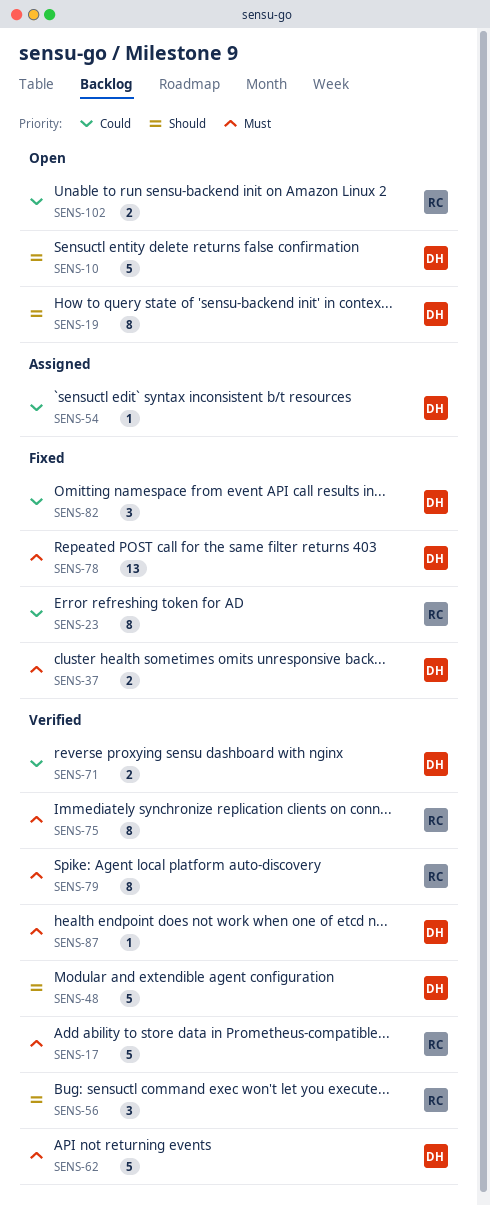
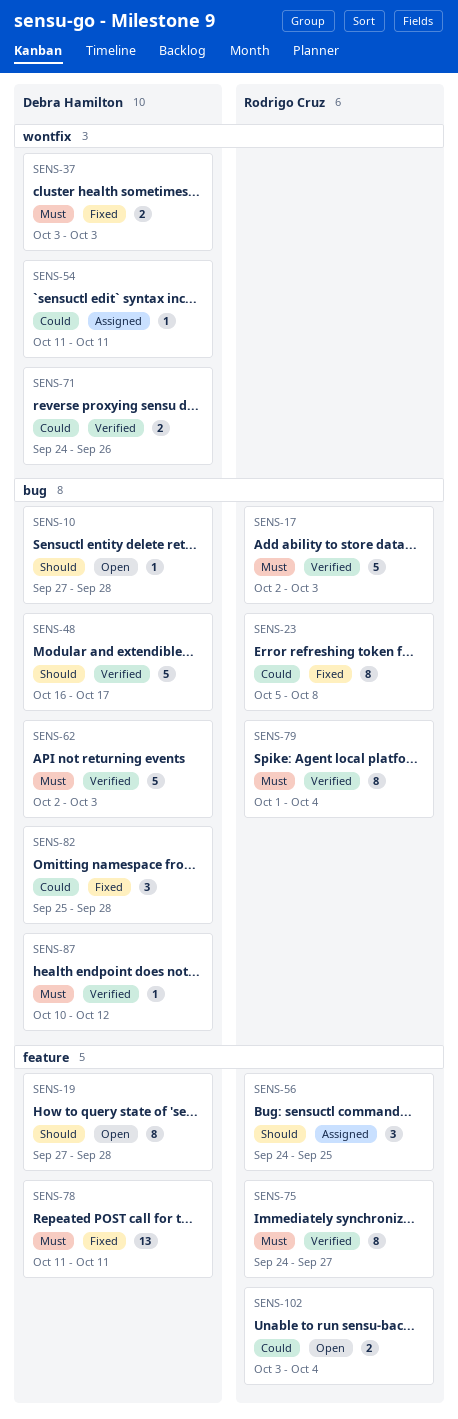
SENS-10, estimate: 5 -> 1
SENS-56, status: Verified -> Assigned

